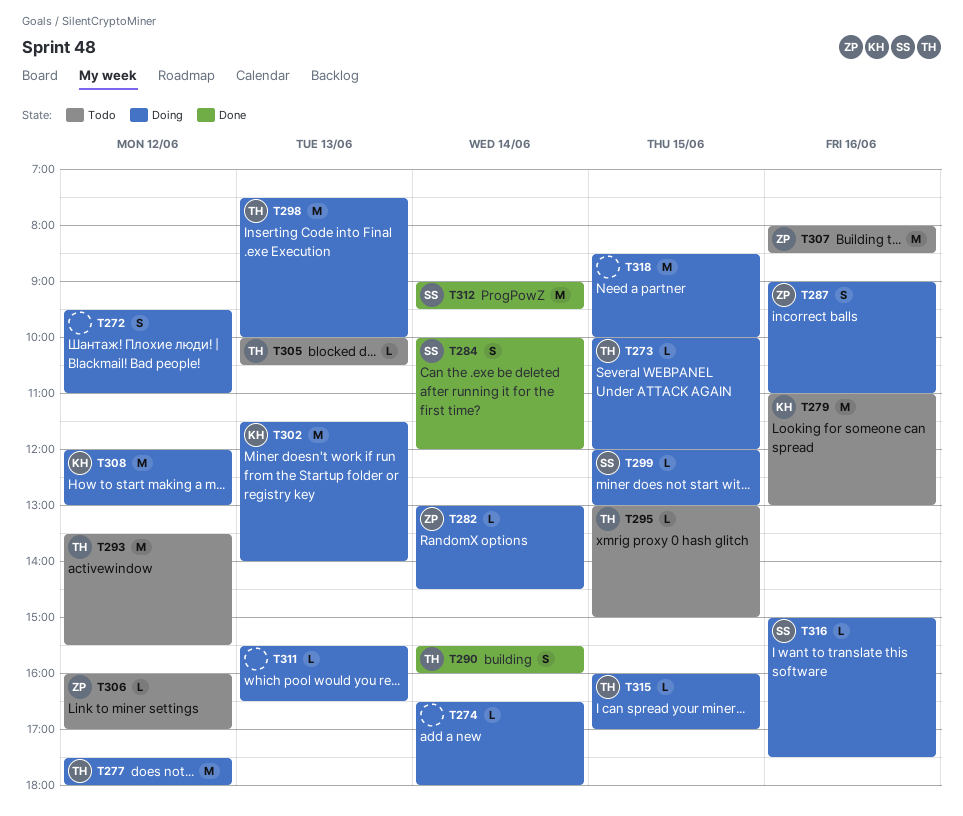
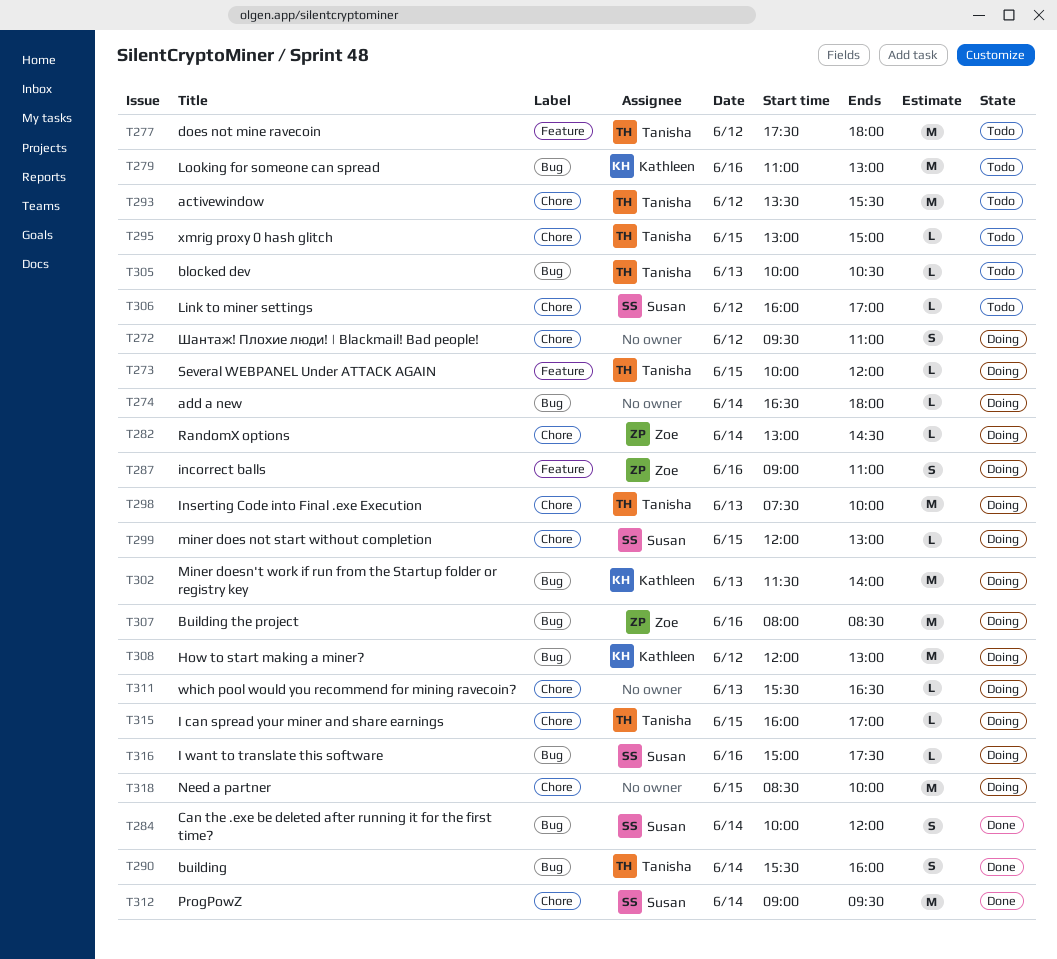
T277, status: Doing -> Todo
T306, owner: Zoe -> Susan
T307, status: Todo -> Doing

